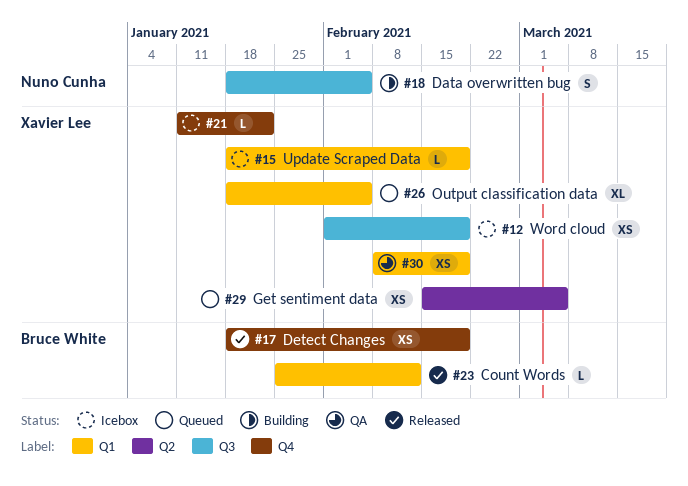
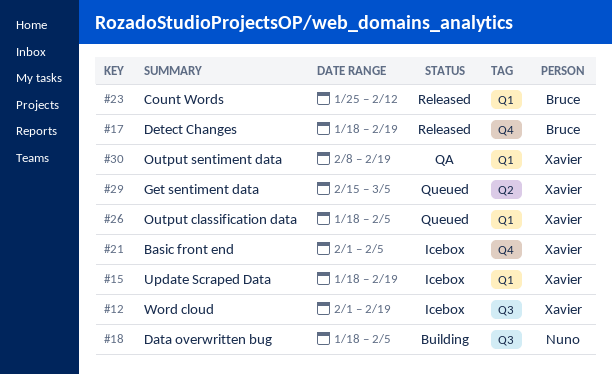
#21, start: Jan 11 -> Feb 1
#21, due: Jan 22 -> Feb 5

